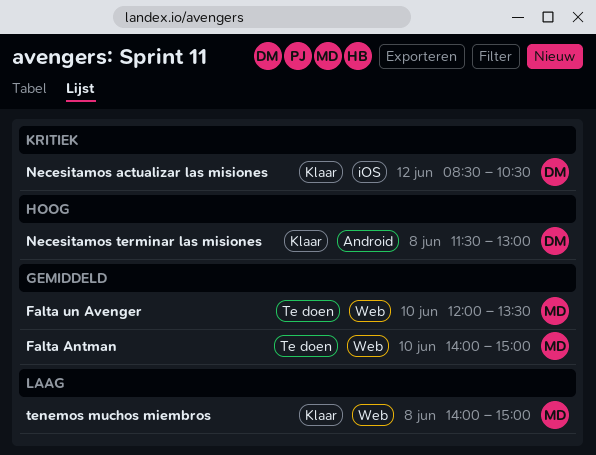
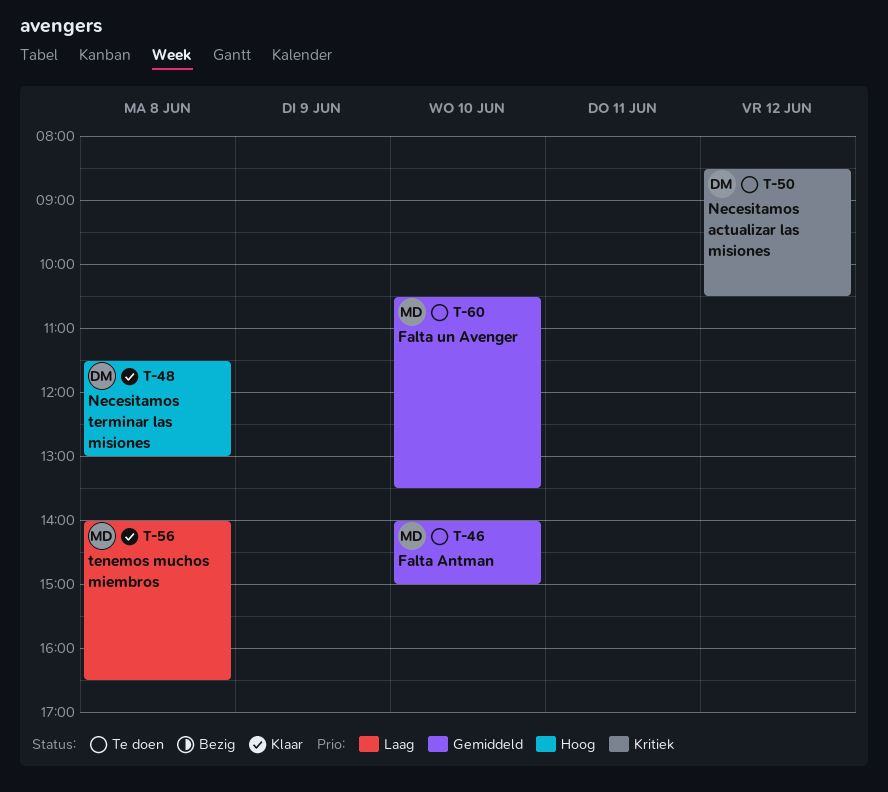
Falta un Avenger, begins: 12:00 -> 10:30
Necesitamos actualizar las misiones, status: Klaar -> Te doen
tenemos muchos miembros, ends: 15:00 -> 16:30

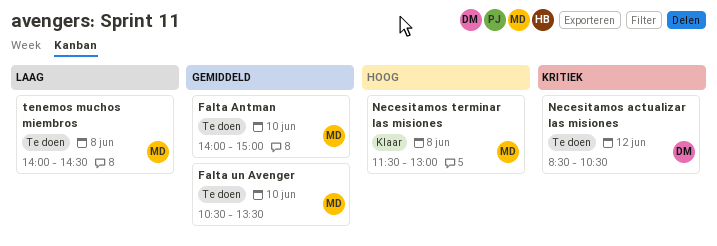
Necesitamos terminar las misiones, owner: DM -> MD
tenemos muchos miembros, status: Klaar -> Te doen
tenemos muchos miembros, ends: 16:30 -> 14:30

